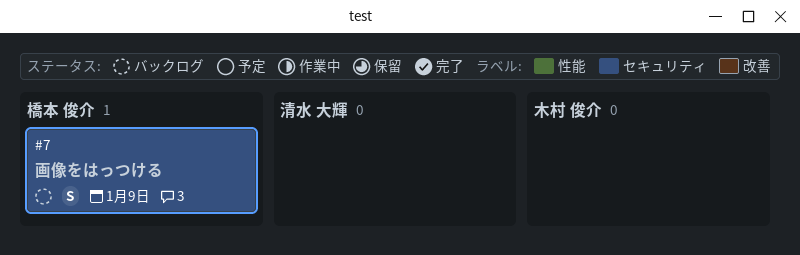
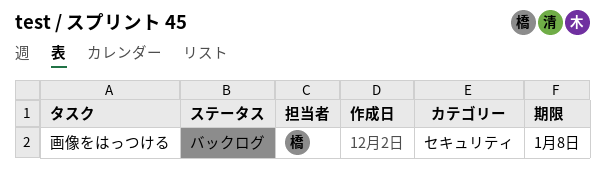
画像をはっつける, due: Jan 9 -> Jan 8

